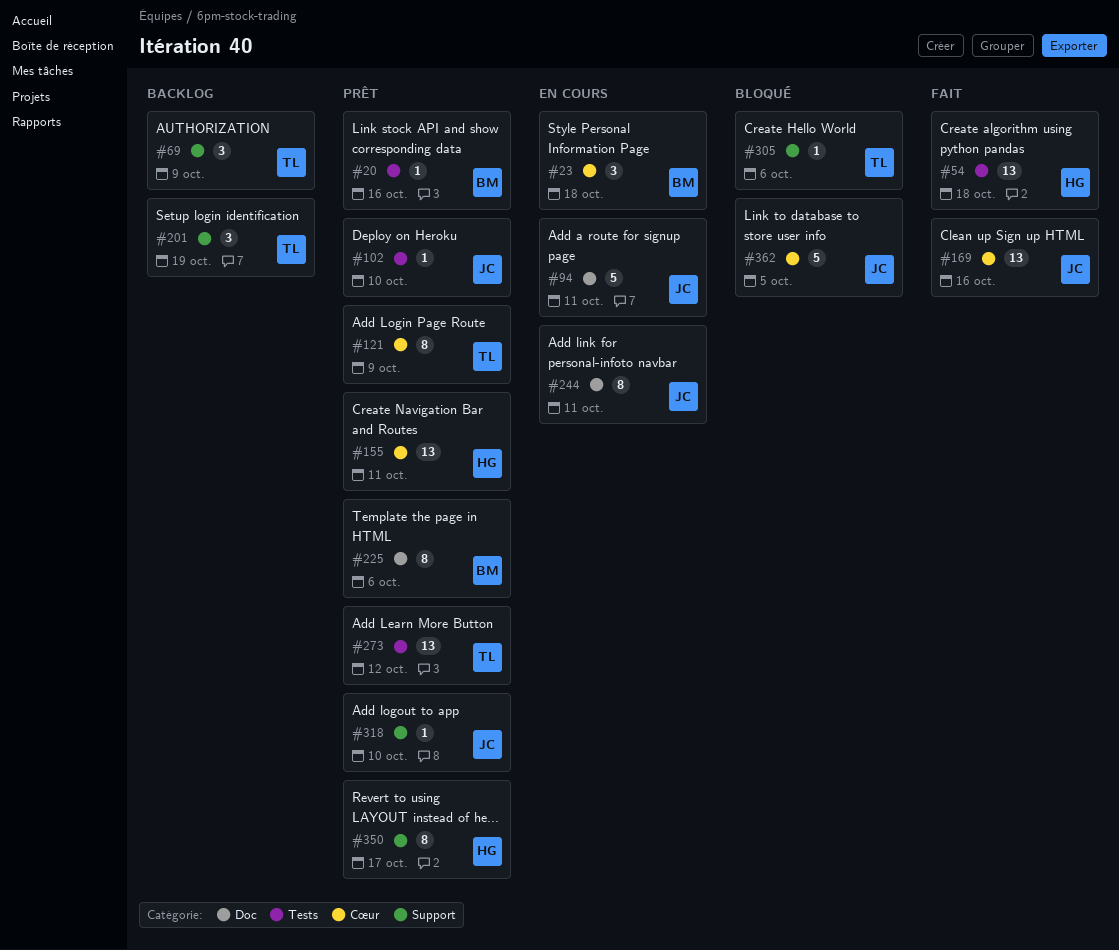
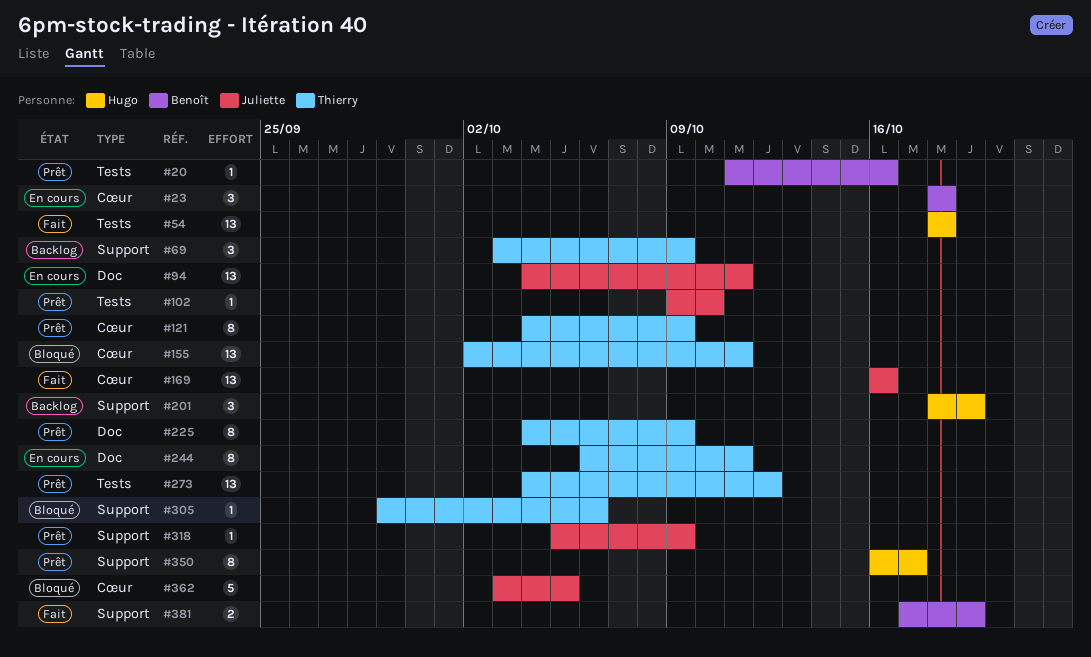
#94, estimate: 5 -> 13
#155, status: Prêt -> Bloqué
#155, owner: Hugo -> Thierry
#201, owner: Thierry -> Hugo
#225, owner: Benoît -> Thierry
#225, due: Oct 6 -> Oct 9
#244, owner: Juliette -> Thierry
#318, due: Oct 10 -> Oct 9
#381: none -> present

